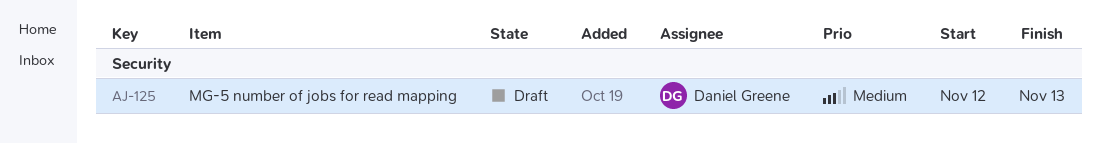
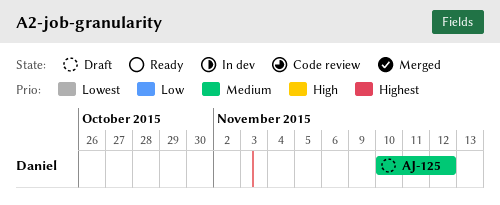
AJ-125, start: Nov 12 -> Nov 10
AJ-125, due: Nov 13 -> Nov 12

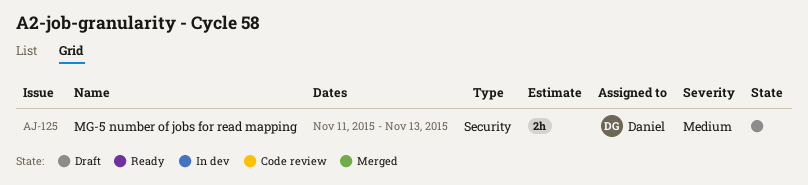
AJ-125, start: Nov 10 -> Nov 11
AJ-125, due: Nov 12 -> Nov 13

